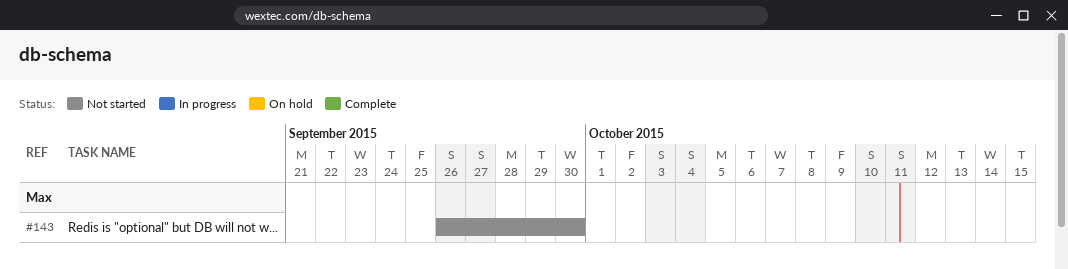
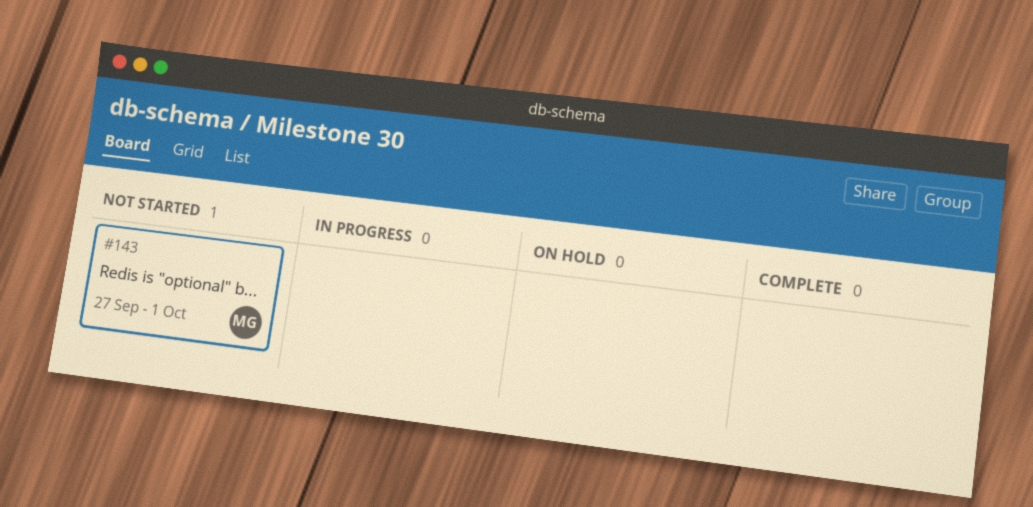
#143, start: Sep 26 -> Sep 27
#143, due: Sep 30 -> Oct 1

